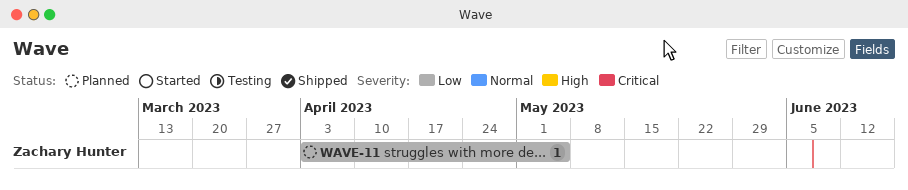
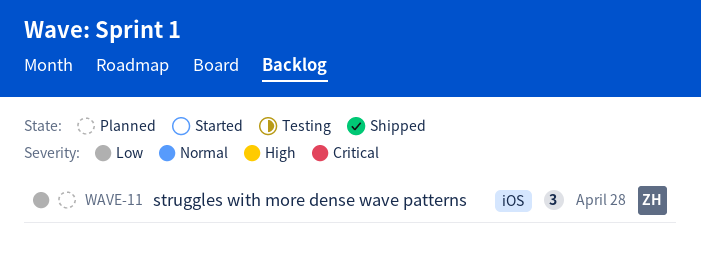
WAVE-11, estimate: 1 -> 3
WAVE-11, due: May 5 -> Apr 28

